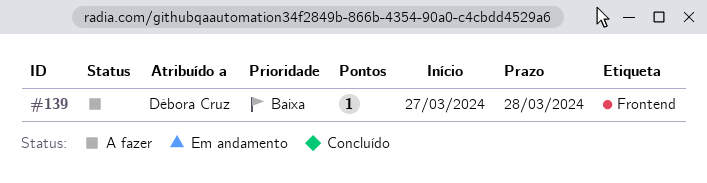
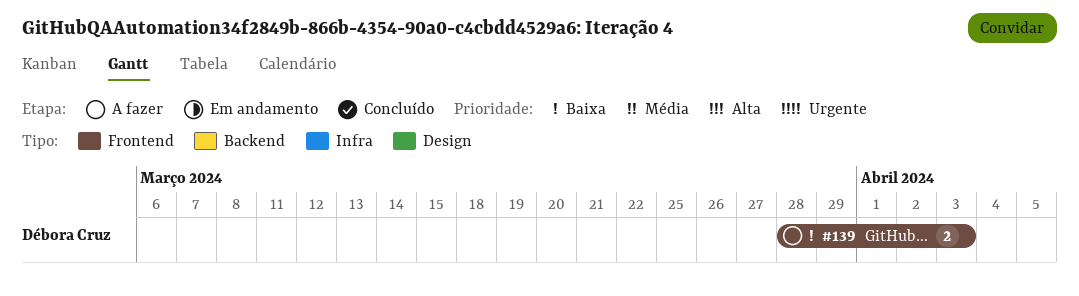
#139, estimate: 1 -> 2
#139, start: Mar 27 -> Mar 28
#139, due: Mar 28 -> Apr 3

